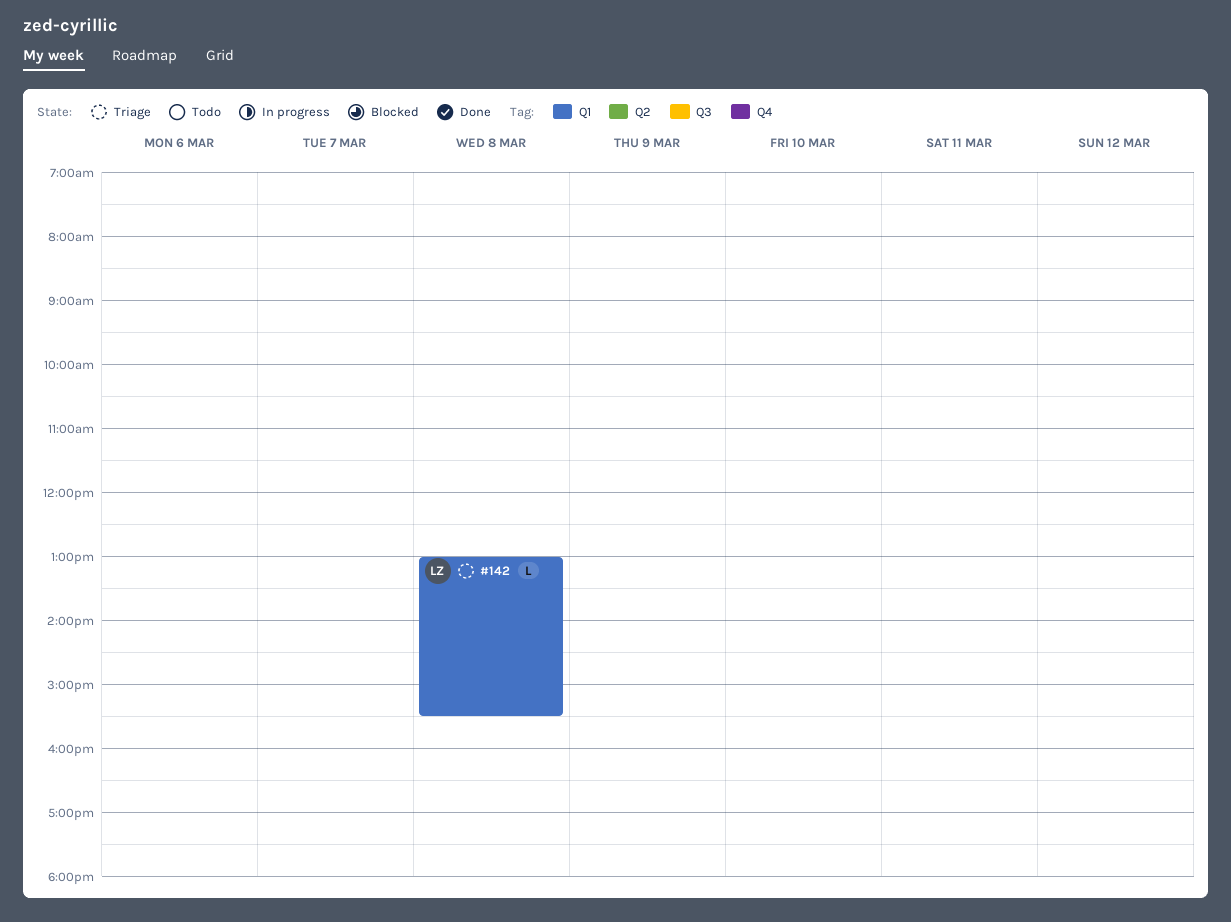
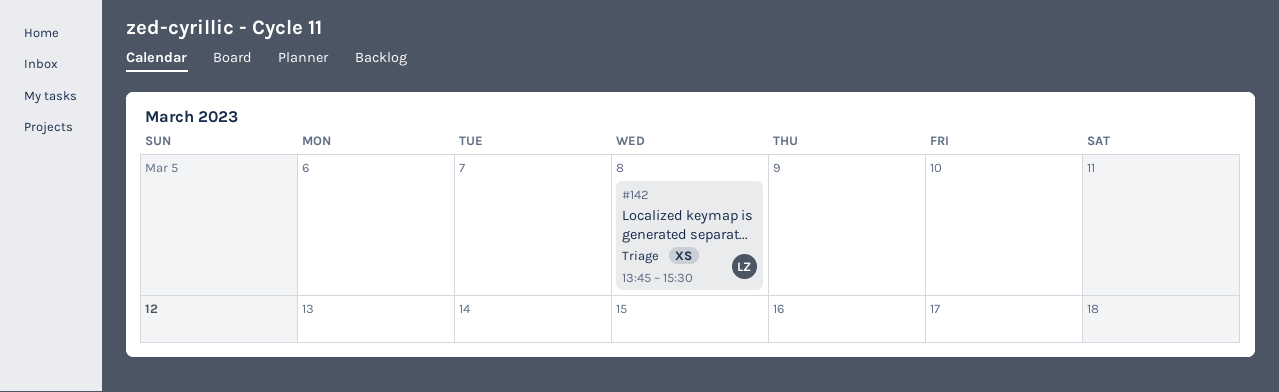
#142, estimate: L -> XS
#142, begins: 13:00 -> 13:45

